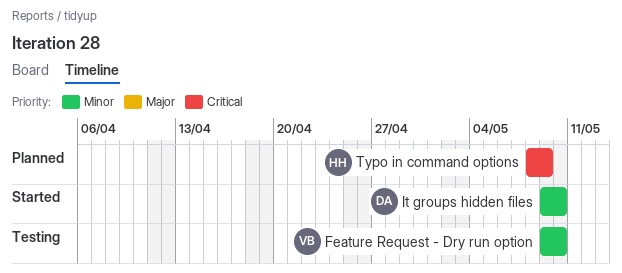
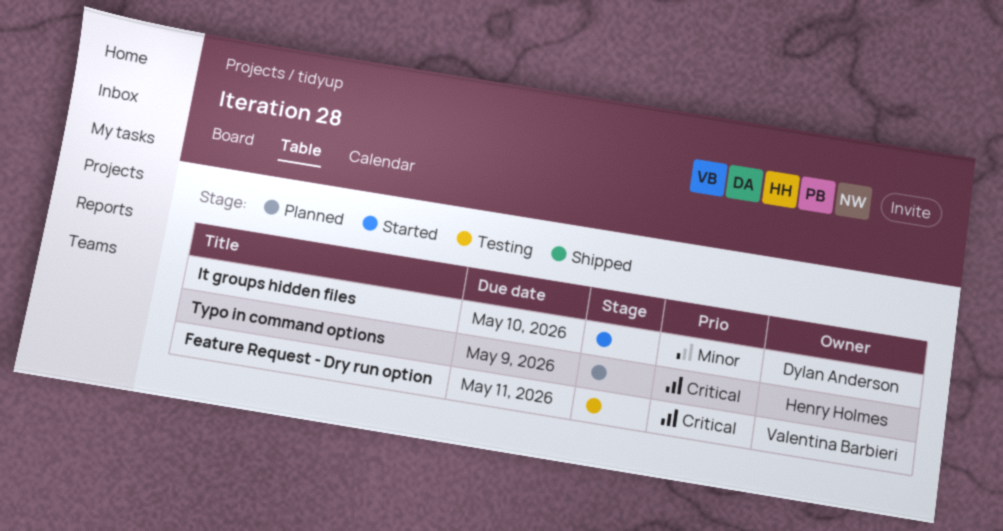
Feature Request - Dry run option, priority: Minor -> Critical
Feature Request - Dry run option, due: May 10 -> May 11

